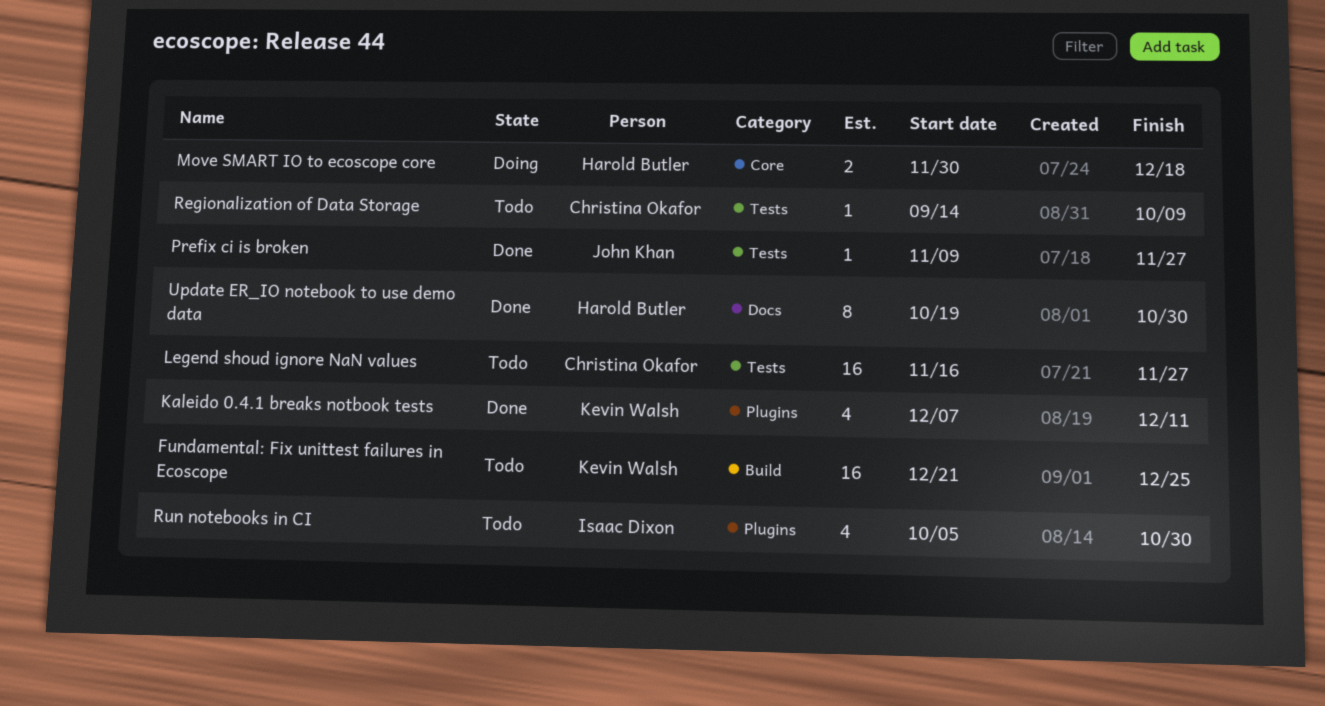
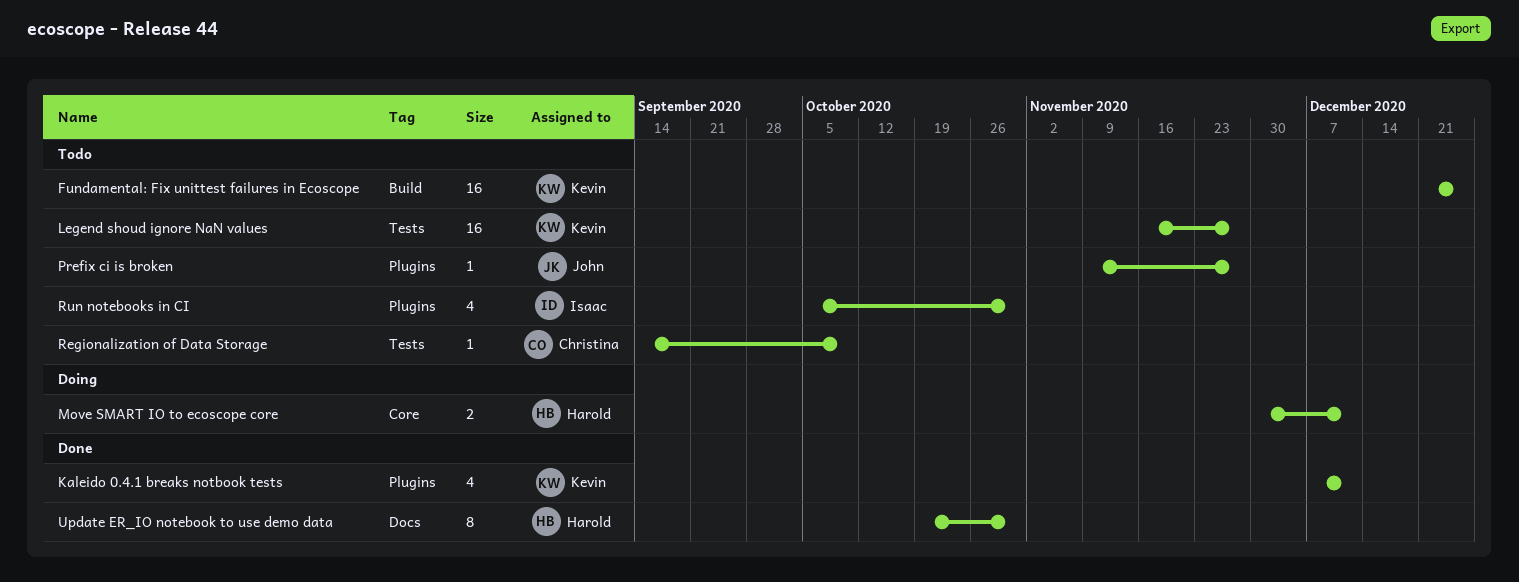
Legend shoud ignore NaN values, owner: Christina Okafor -> Kevin Walsh
Move SMART IO to ecoscope core, due: Dec 18 -> Dec 11
Prefix ci is broken, status: Done -> Todo
Prefix ci is broken, label: Tests -> Plugins

